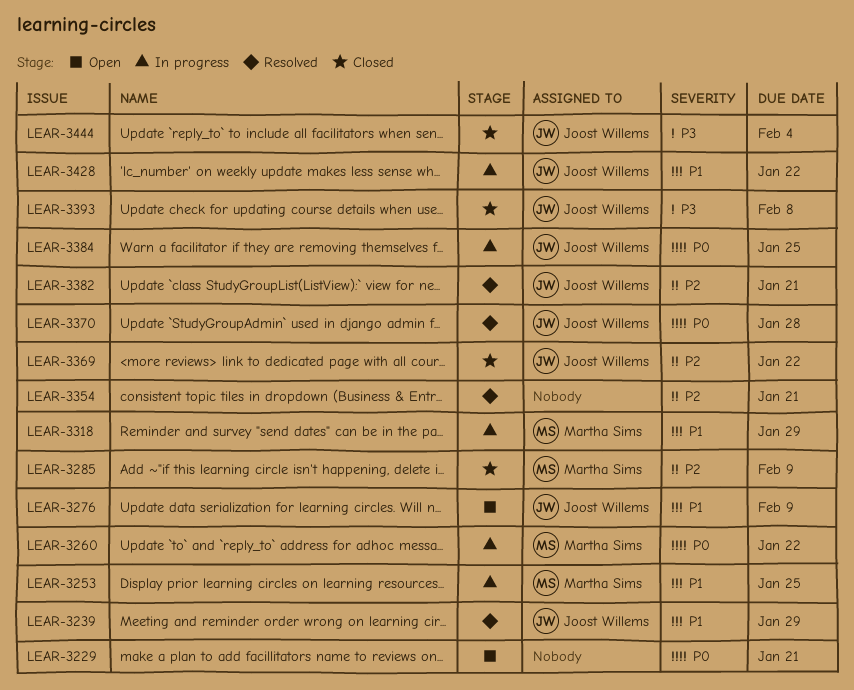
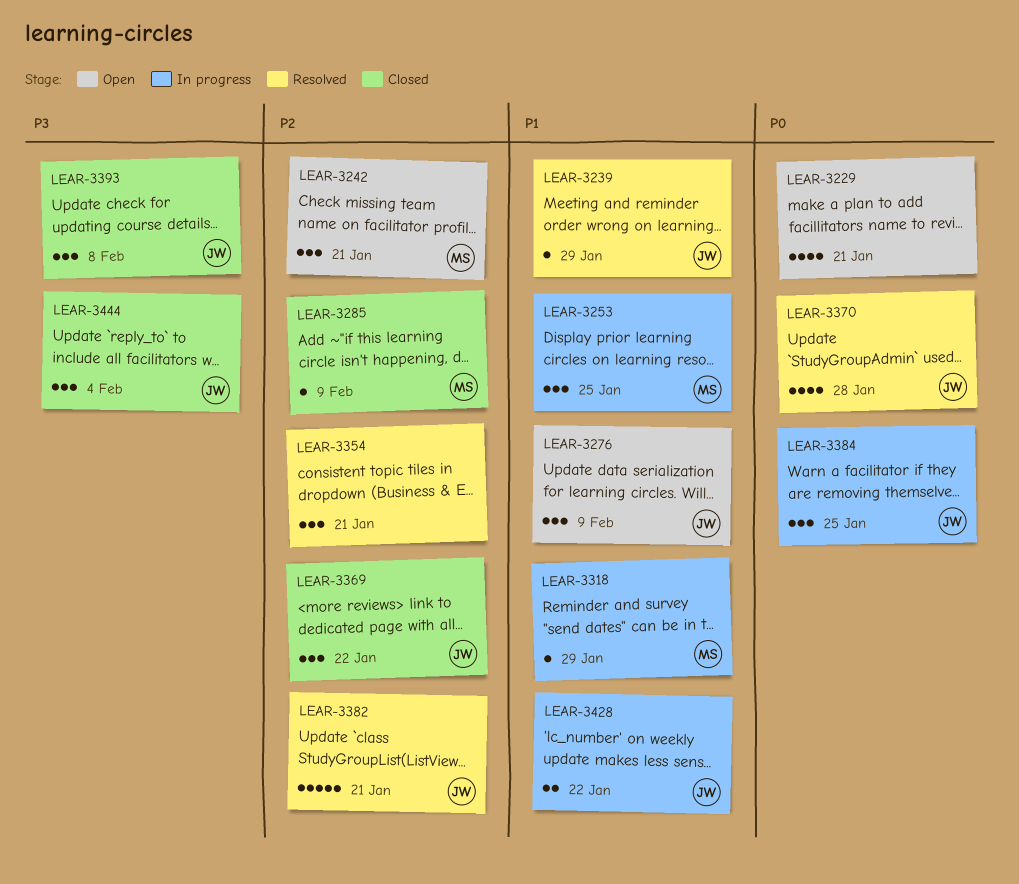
LEAR-3242: none -> present
LEAR-3260: present -> none

